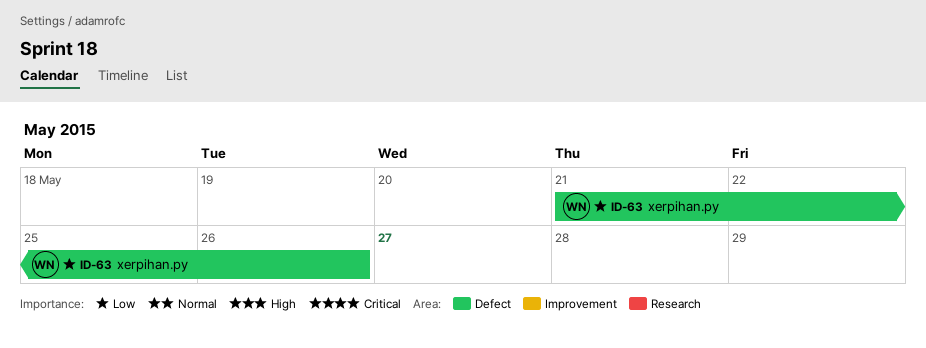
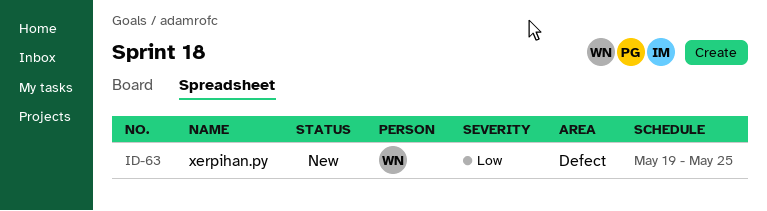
ID-63, start: May 21 -> May 19
ID-63, due: May 26 -> May 25

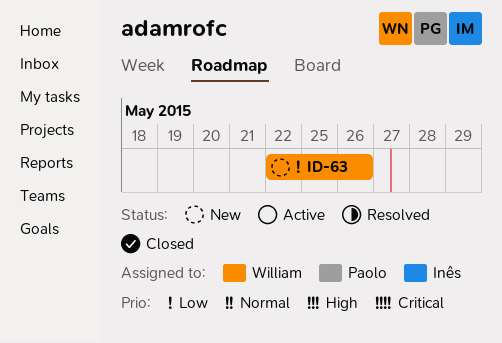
ID-63, start: May 19 -> May 22
ID-63, due: May 25 -> May 26

